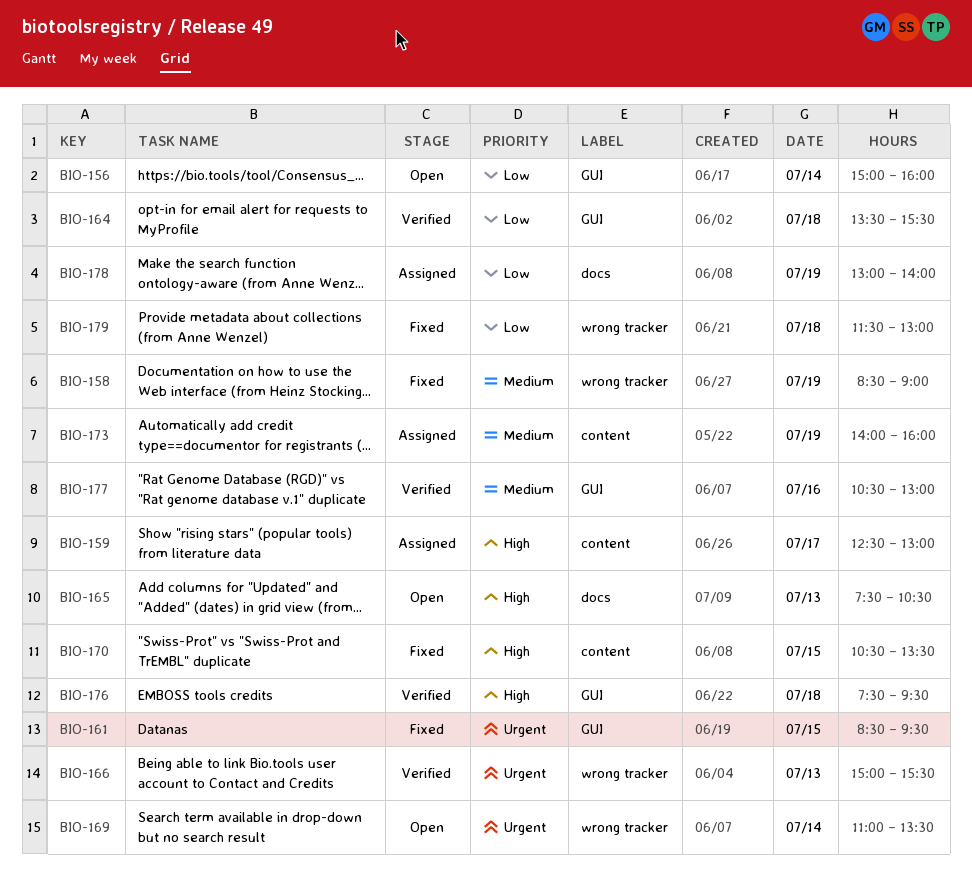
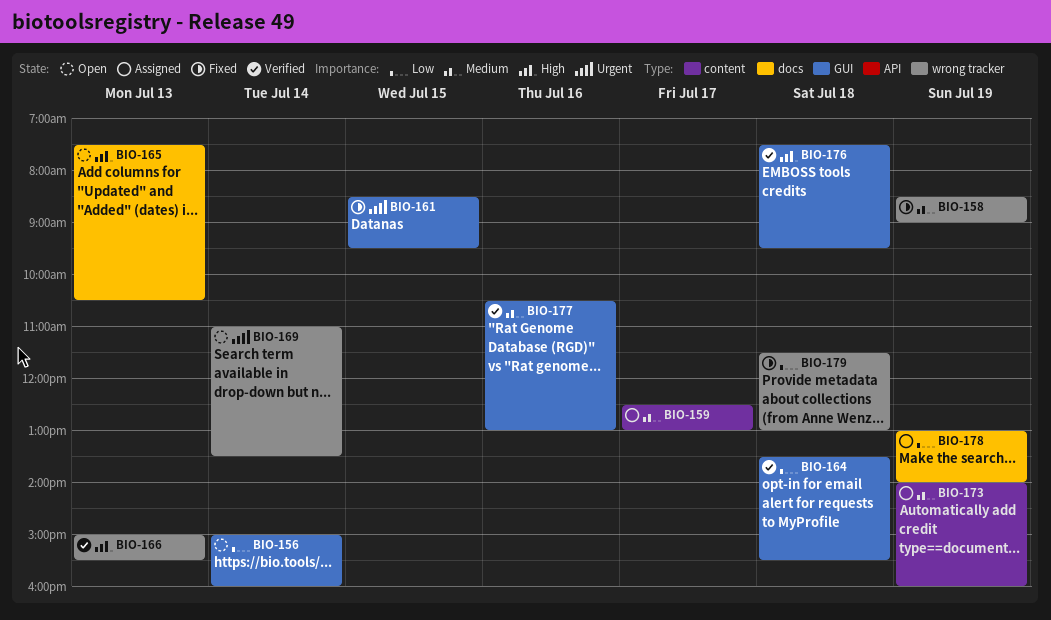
BIO-159, priority: High -> Medium
BIO-166, priority: Urgent -> High
BIO-170: present -> none

